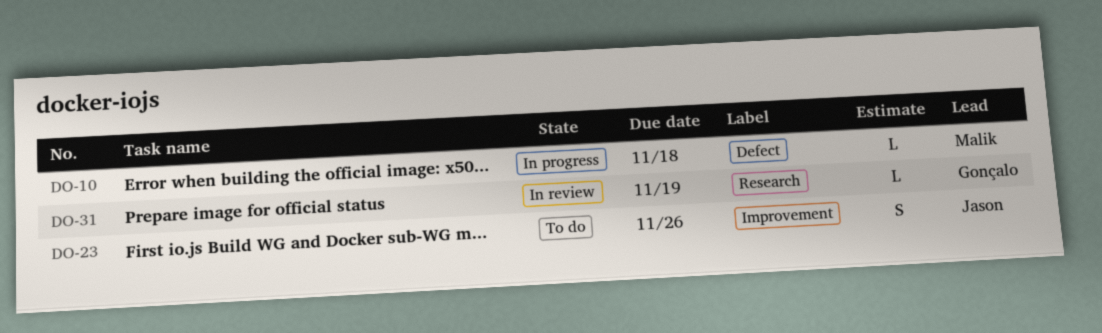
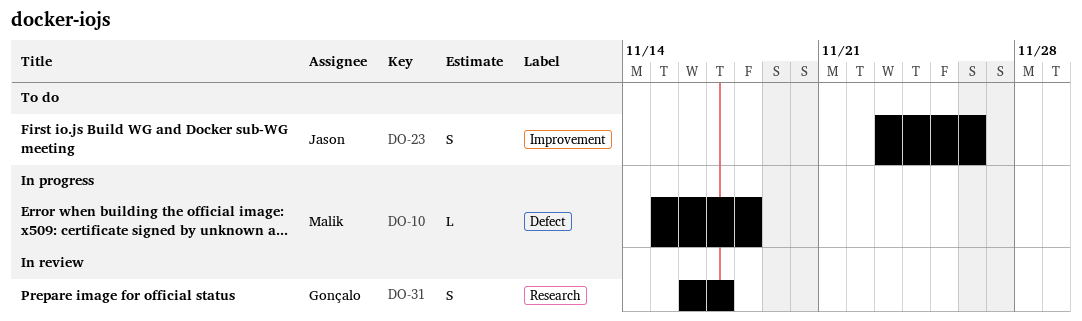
DO-31, estimate: L -> S
DO-31, due: Nov 19 -> Nov 17

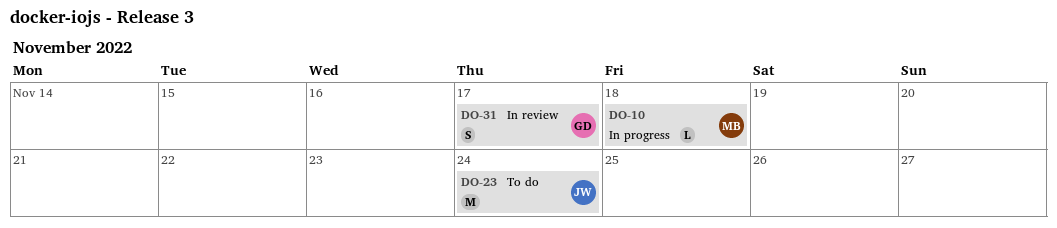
DO-23, estimate: S -> M
DO-23, due: Nov 26 -> Nov 24

